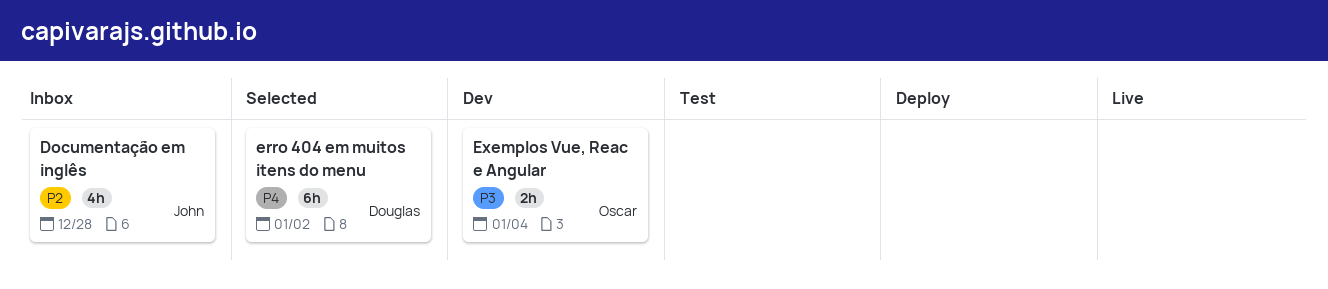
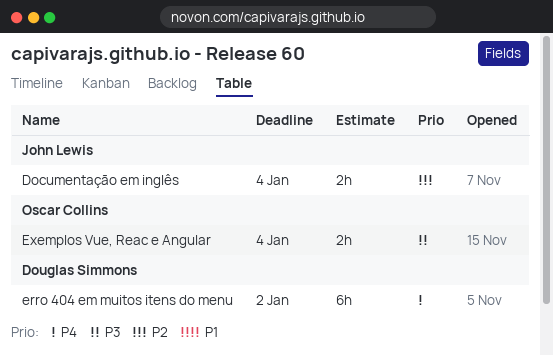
Documentação em inglês, estimate: 4h -> 2h
Documentação em inglês, due: Dec 28 -> Jan 4

